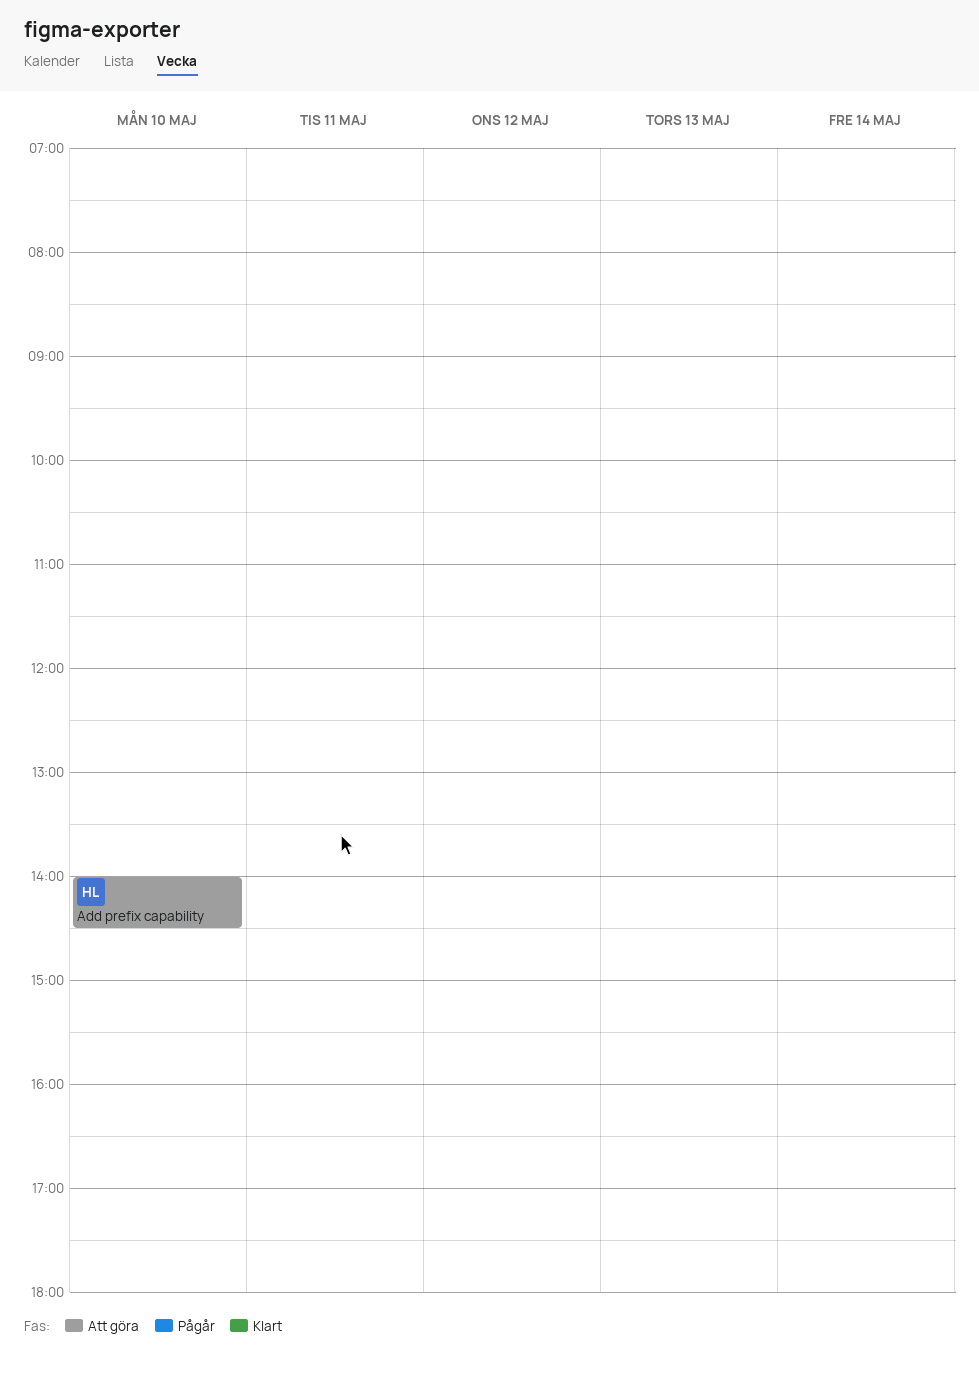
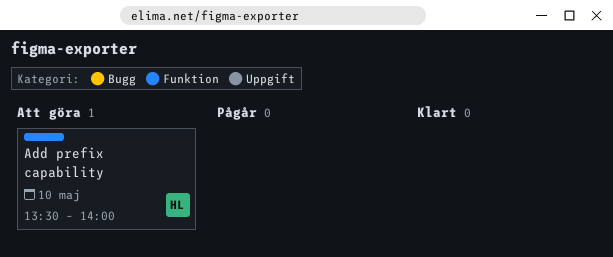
Add prefix capability, begins: 14:00 -> 13:30
Add prefix capability, ends: 14:30 -> 14:00

